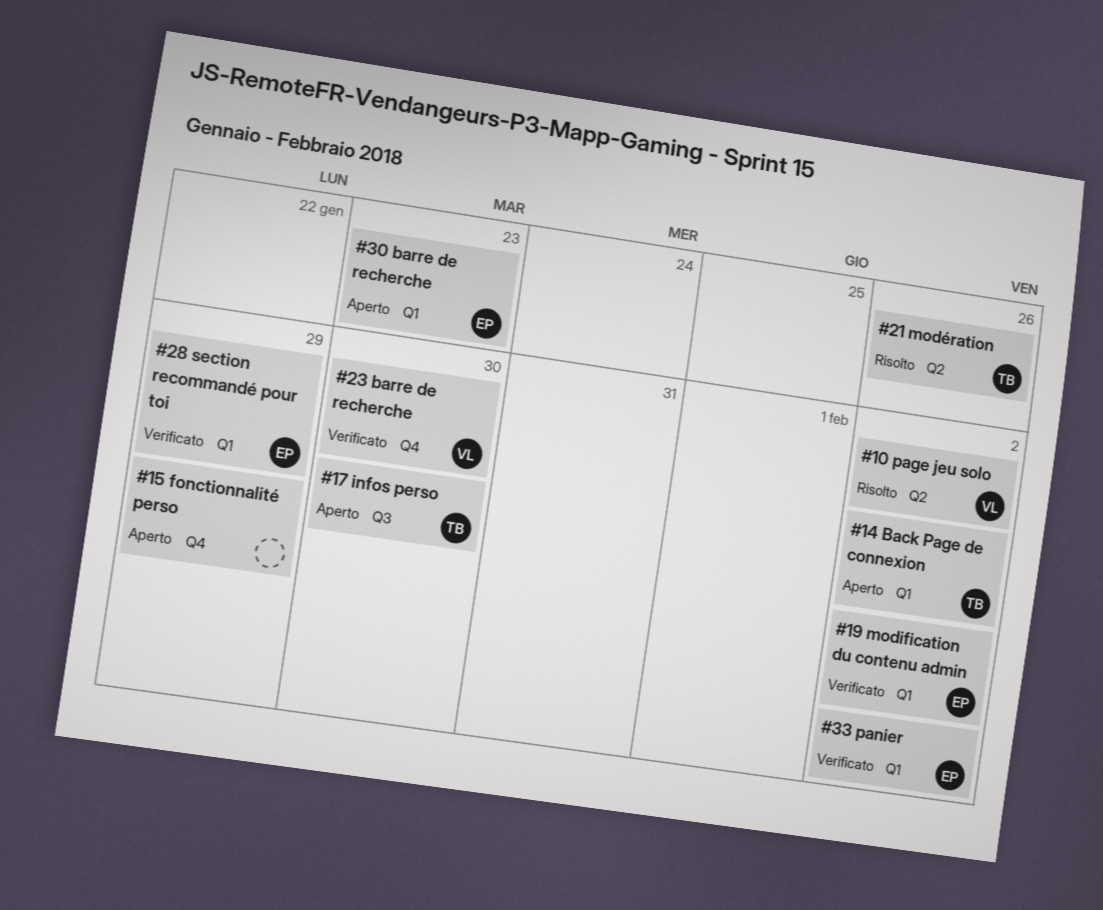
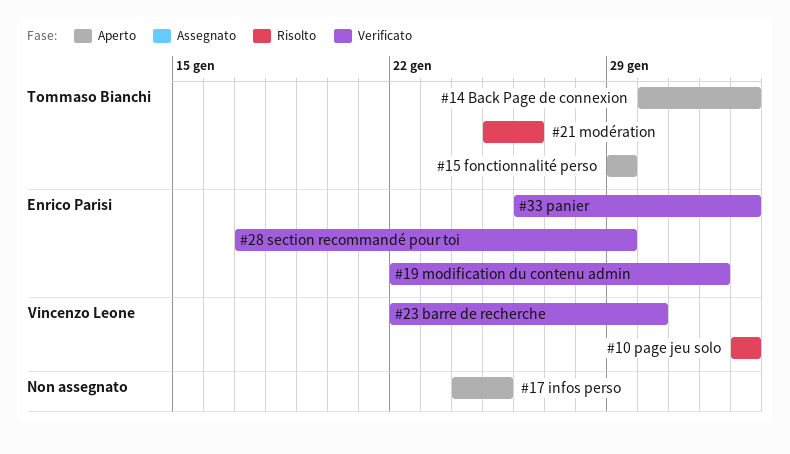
#15 fonctionnalité perso, owner: none -> Tommaso Bianchi
#17 infos perso, owner: Tommaso Bianchi -> none
#17 infos perso, due: Jan 30 -> Jan 25
#19 modification du contenu admin, due: Feb 2 -> Feb 1
#30 barre de recherche: present -> none

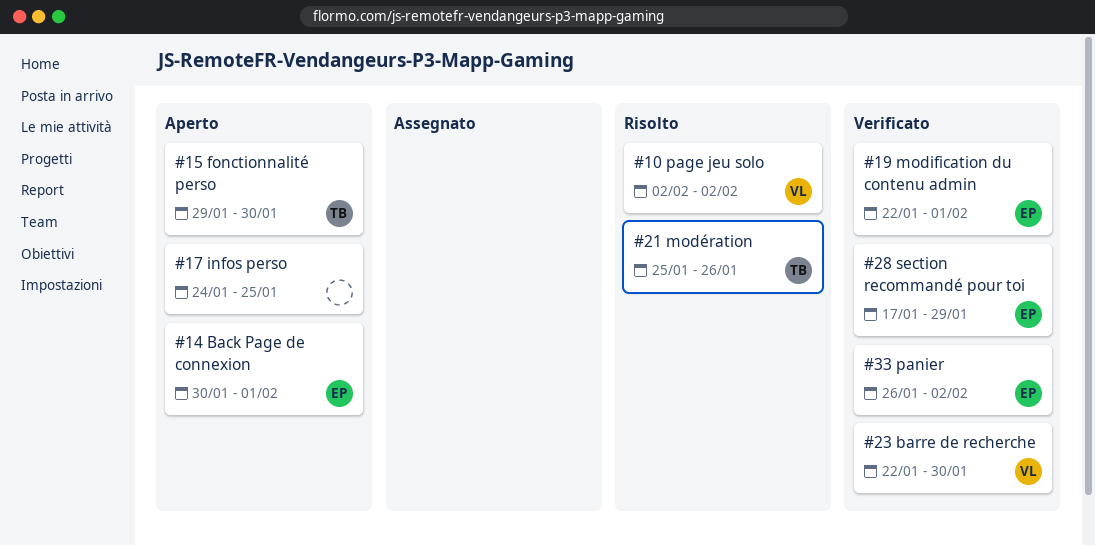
#14 Back Page de connexion, owner: Tommaso Bianchi -> Enrico Parisi
#14 Back Page de connexion, due: Feb 2 -> Feb 1
#15 fonctionnalité perso, due: Jan 29 -> Jan 30

